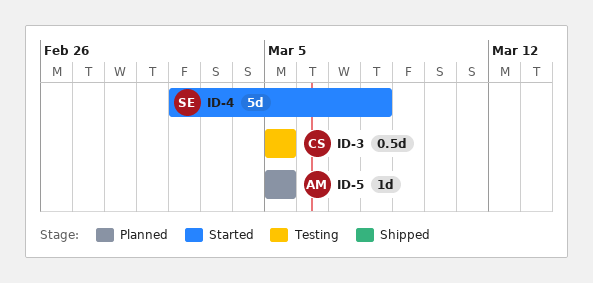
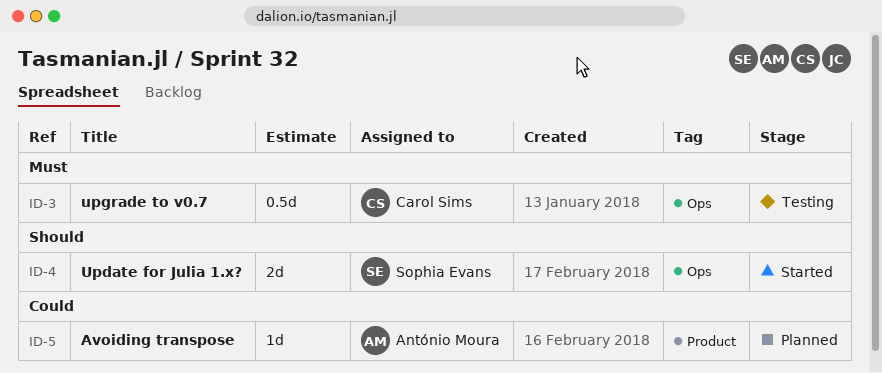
ID-4, estimate: 5d -> 2d

